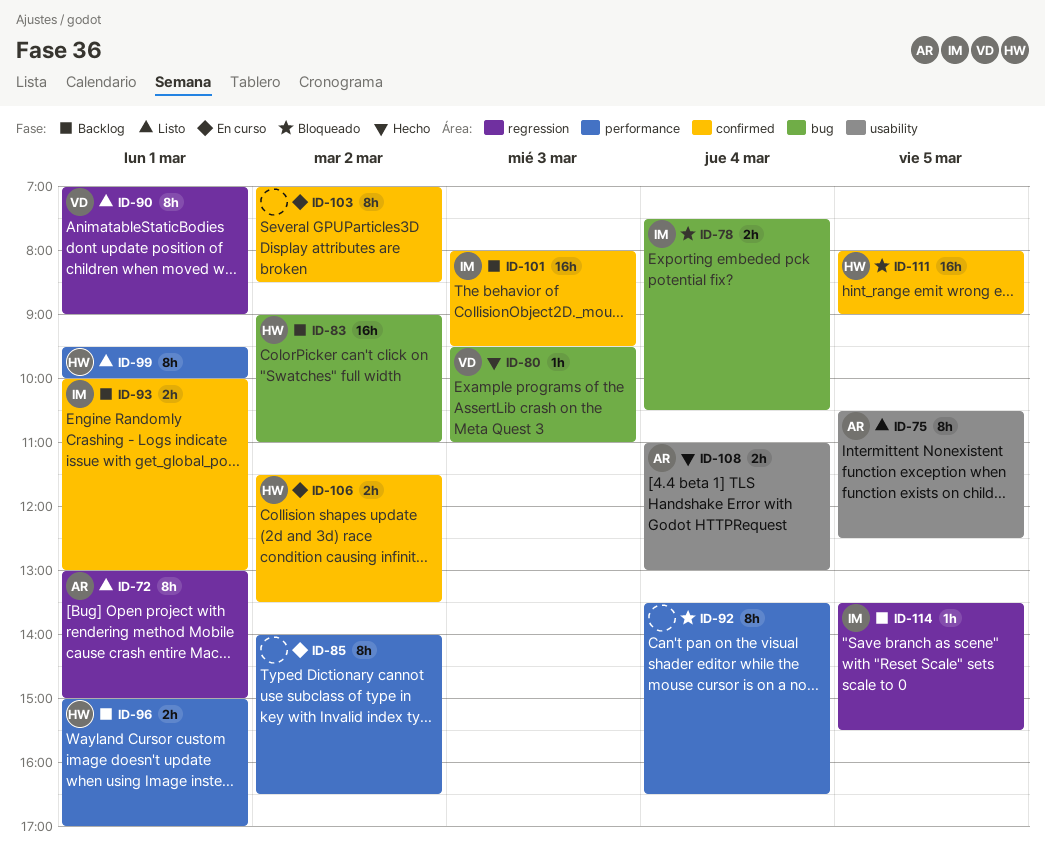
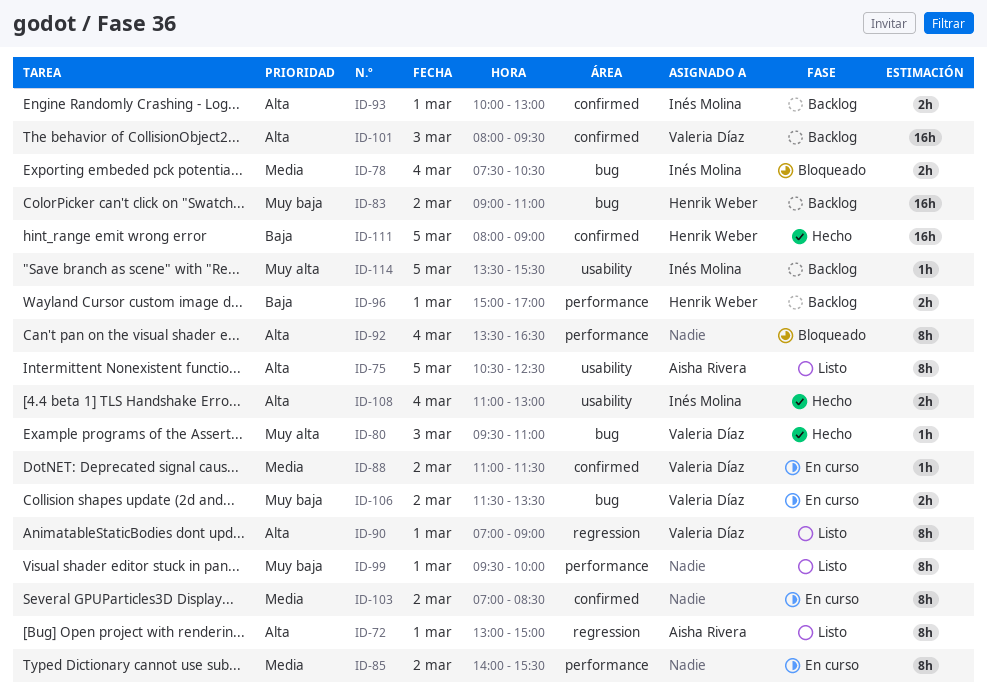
ID-85, ends: 16:30 -> 15:30
ID-88: none -> present
ID-99, owner: Henrik Weber -> none
ID-101, owner: Inés Molina -> Valeria Díaz
ID-106, owner: Henrik Weber -> Valeria Díaz
ID-106, label: confirmed -> bug
ID-108, owner: Aisha Rivera -> Inés Molina
ID-111, status: Bloqueado -> Hecho
ID-114, label: regression -> usability

